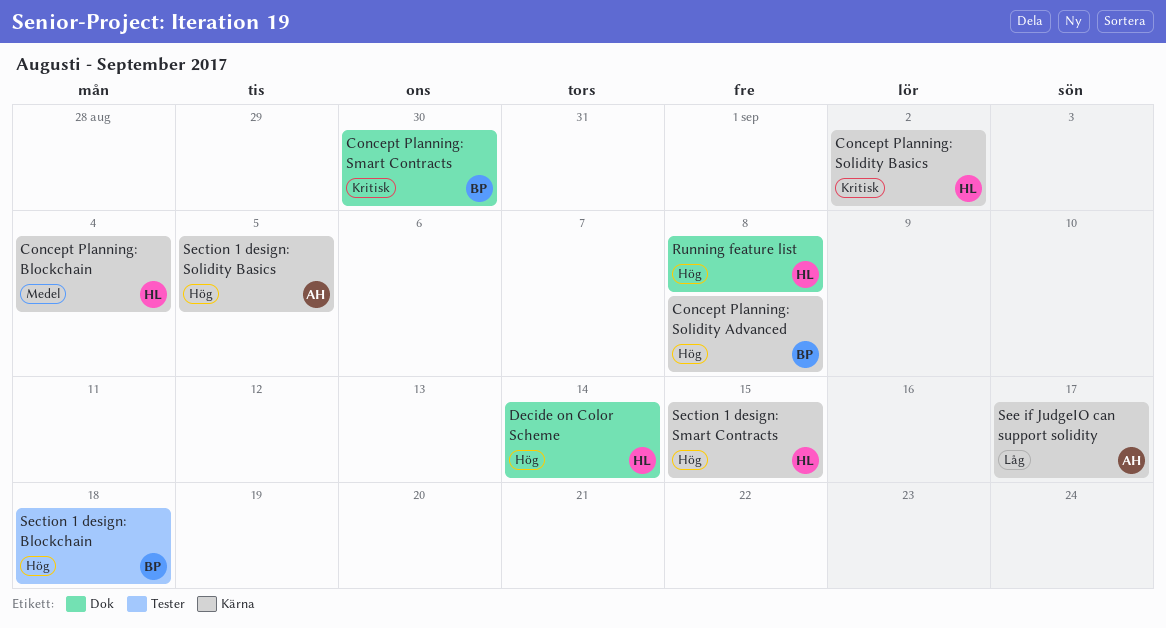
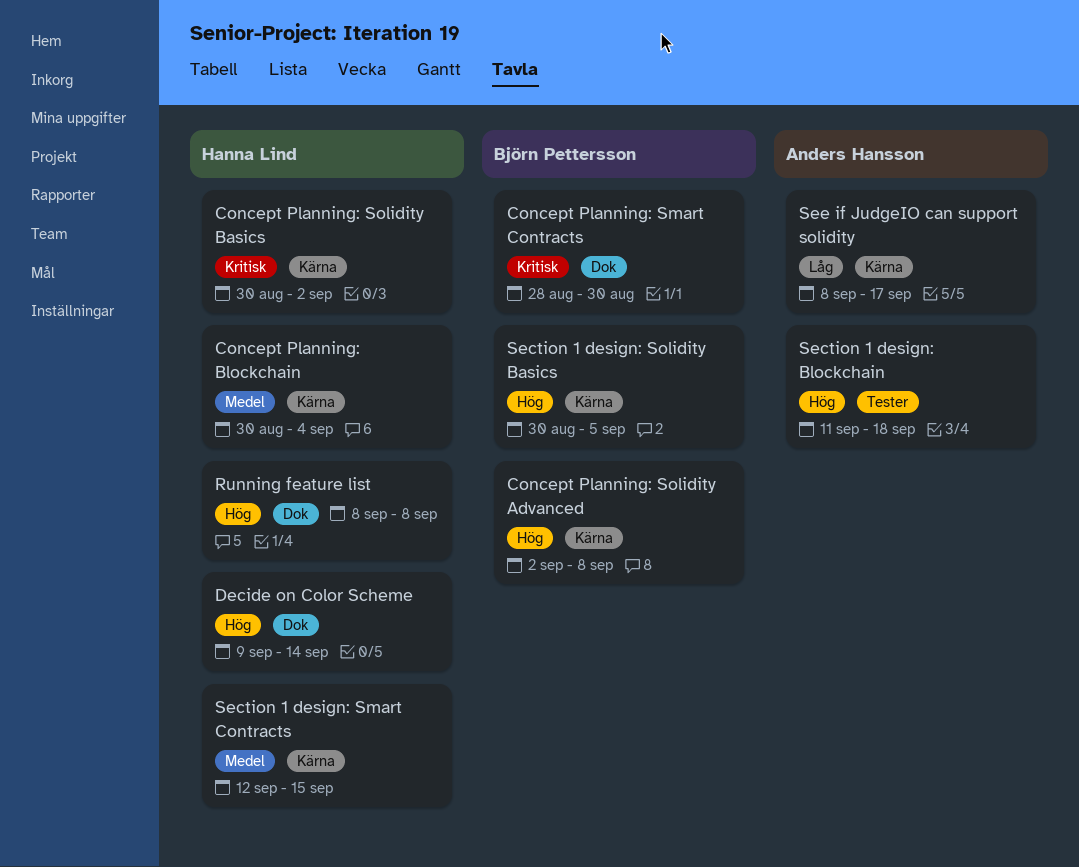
Section 1 design: Blockchain, owner: Björn Pettersson -> Anders Hansson
Section 1 design: Smart Contracts, priority: Hög -> Medel
Section 1 design: Solidity Basics, owner: Anders Hansson -> Björn Pettersson

